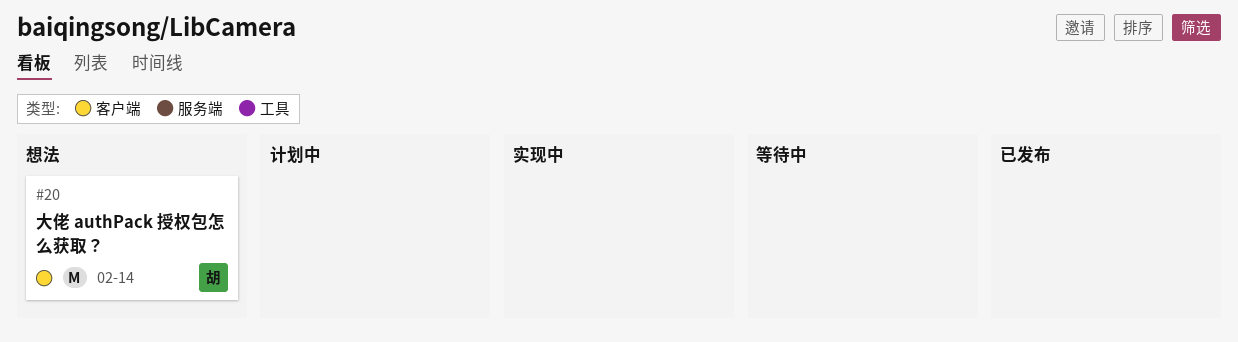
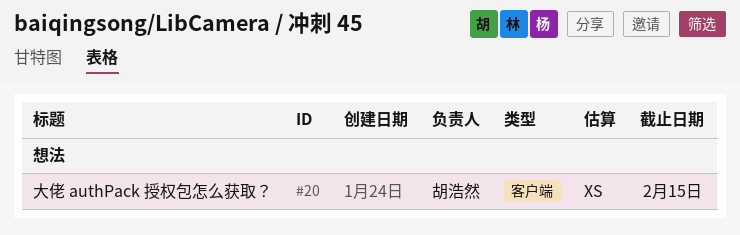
#20, estimate: M -> XS
#20, due: Feb 14 -> Feb 15

